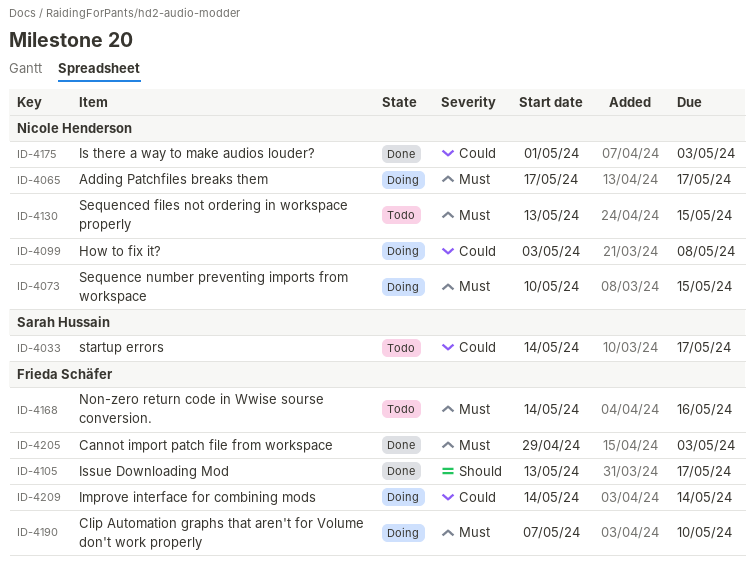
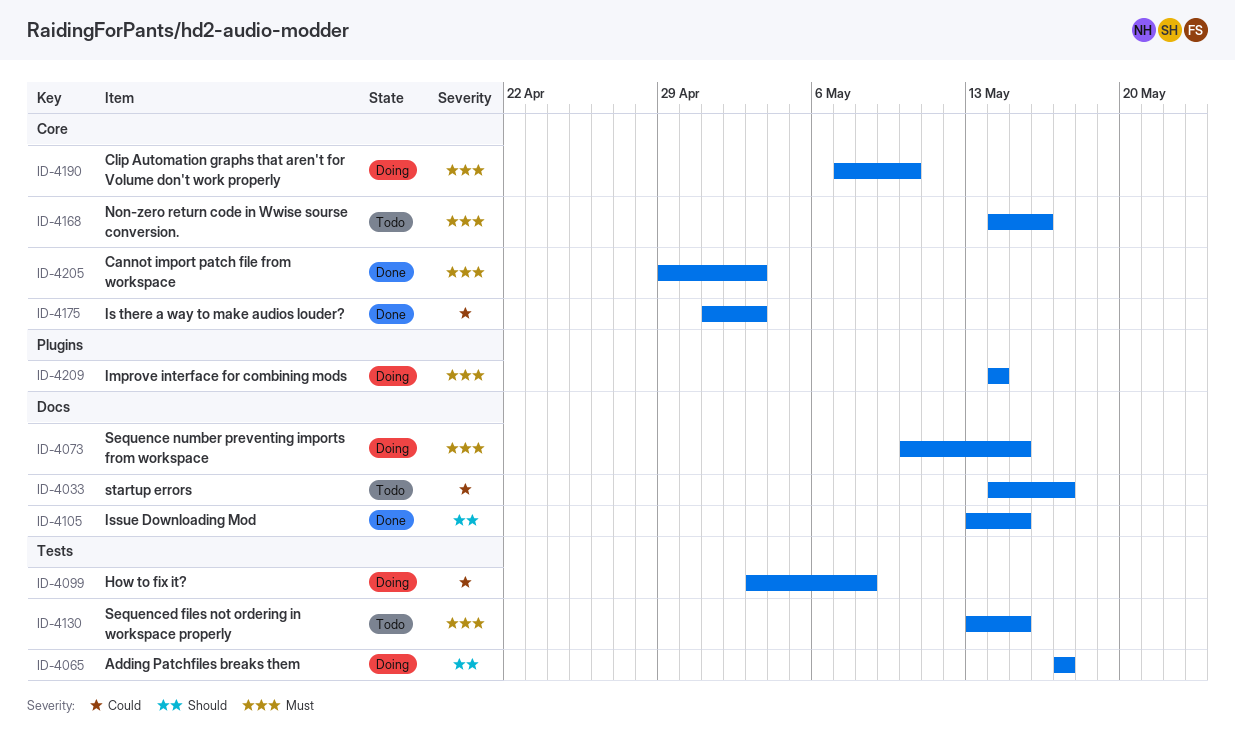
ID-4065, priority: Must -> Should
ID-4105, due: May 17 -> May 15
ID-4209, priority: Could -> Must

